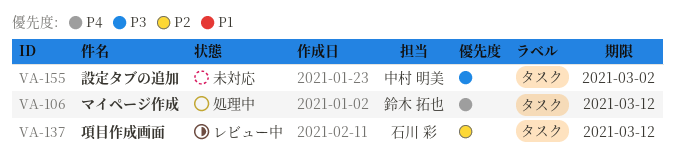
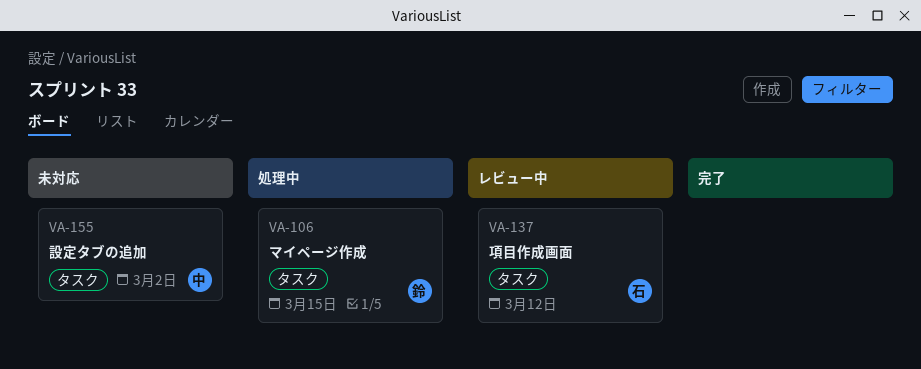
VA-106, due: Mar 12 -> Mar 15

